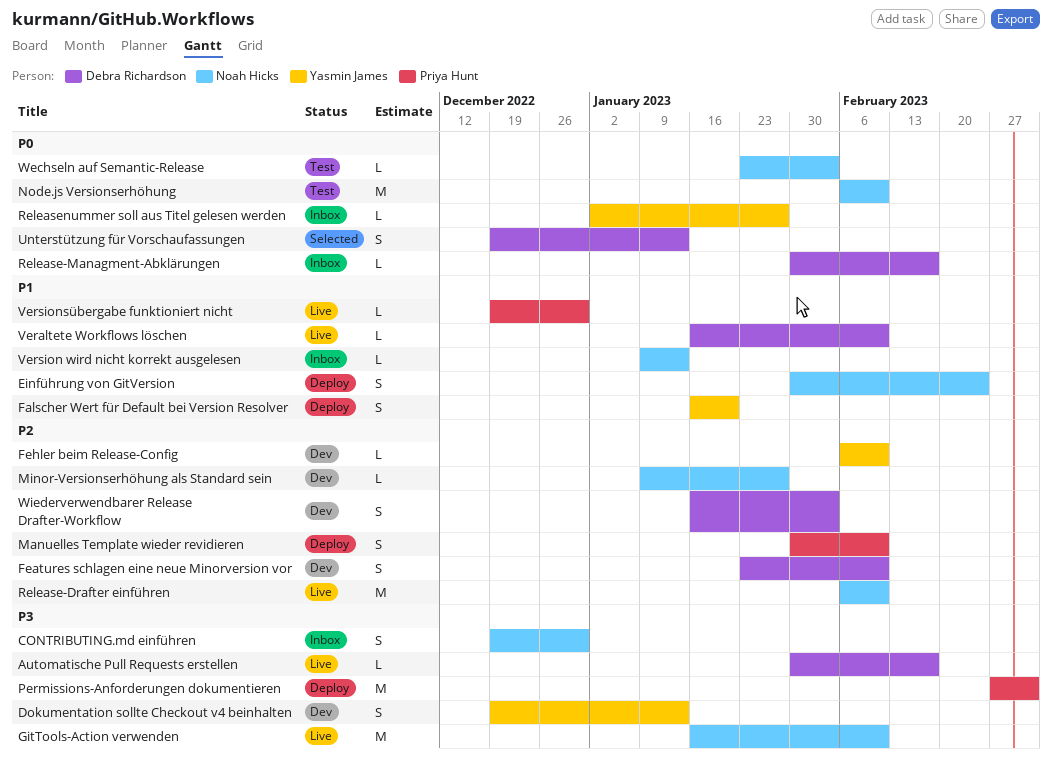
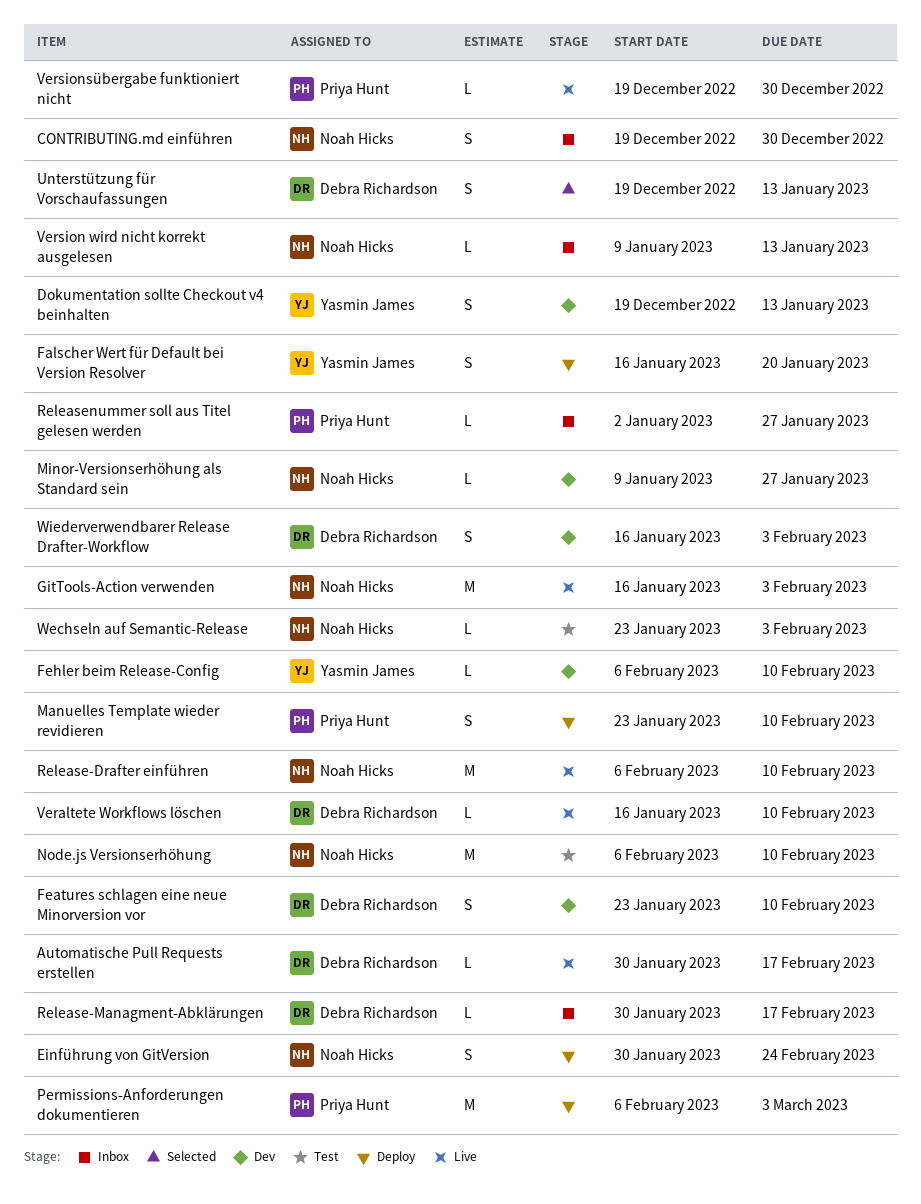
GitTools-Action verwenden, due: Feb 10 -> Feb 3
Manuelles Template wieder revidieren, start: Jan 30 -> Jan 23
Permissions-Anforderungen dokumentieren, start: Feb 27 -> Feb 6
Releasenummer soll aus Titel gelesen werden, owner: Yasmin James -> Priya Hunt

